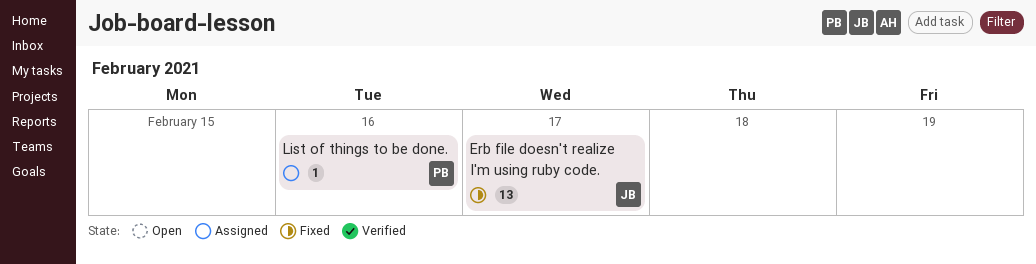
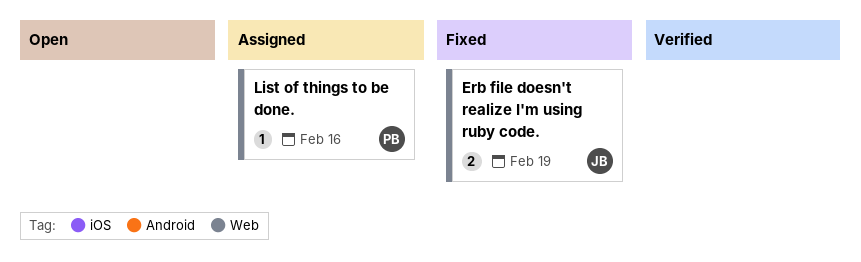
Erb file doesn't realize I'm using ruby code., estimate: 13 -> 2
Erb file doesn't realize I'm using ruby code., due: Feb 17 -> Feb 19

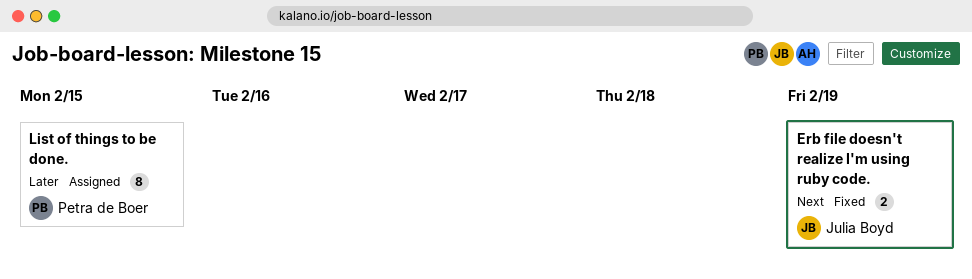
List of things to be done., estimate: 1 -> 8
List of things to be done., due: Feb 16 -> Feb 15

